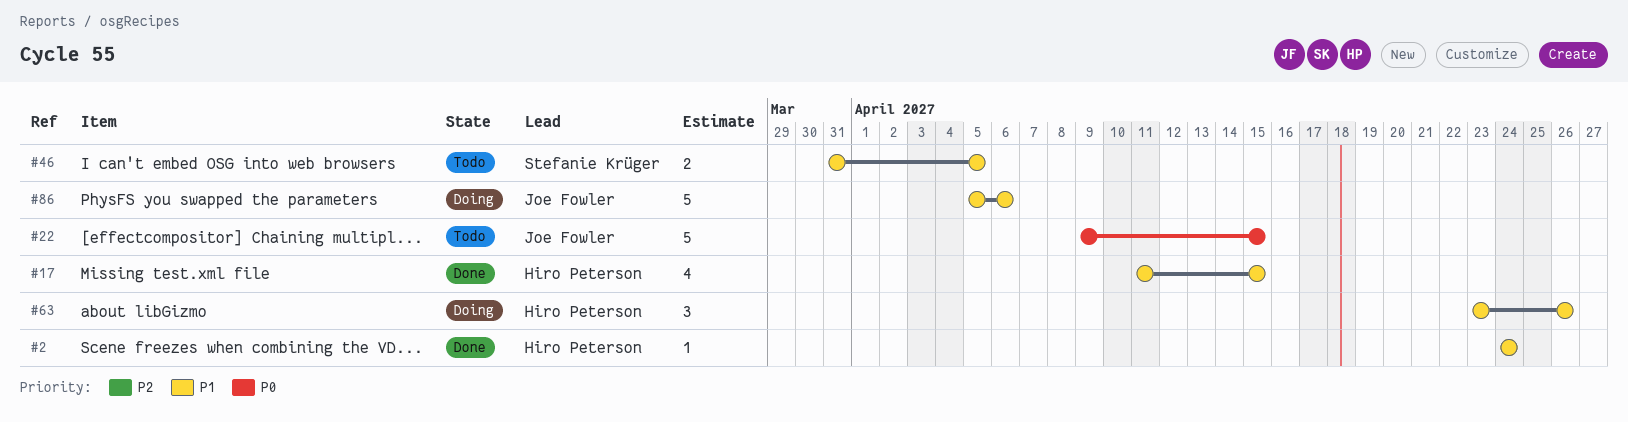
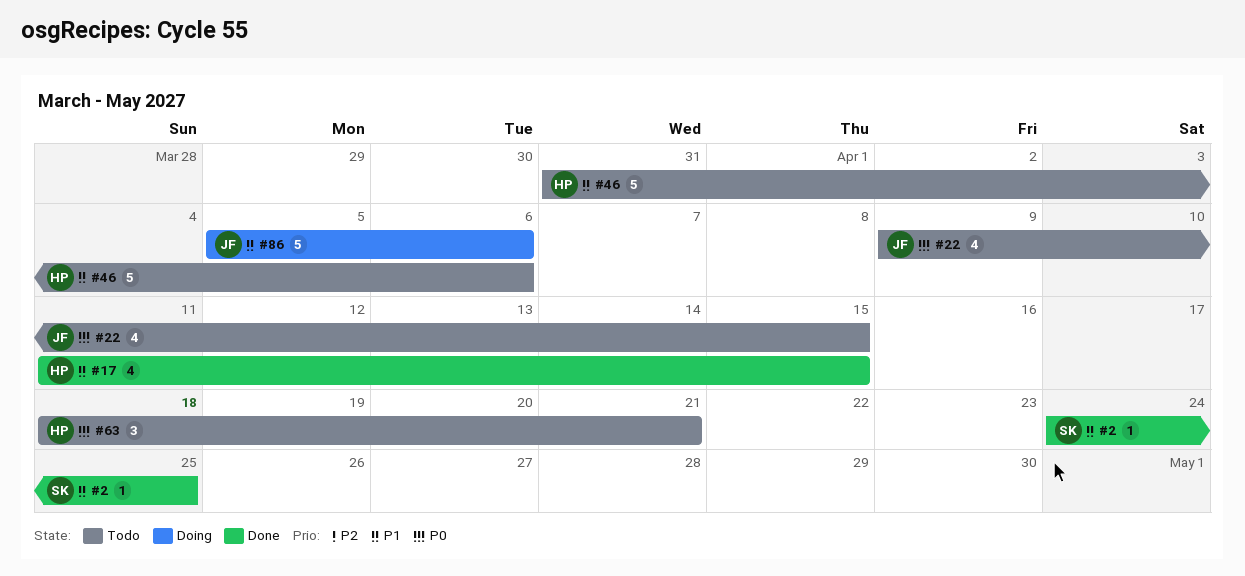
#2, owner: Hiro Peterson -> Stefanie Krüger
#2, due: Apr 24 -> Apr 25
#22, estimate: 5 -> 4
#46, owner: Stefanie Krüger -> Hiro Peterson
#46, estimate: 2 -> 5
#46, due: Apr 5 -> Apr 6
#63, status: Doing -> Todo
#63, priority: P1 -> P0
#63, start: Apr 23 -> Apr 18
#63, due: Apr 26 -> Apr 21

